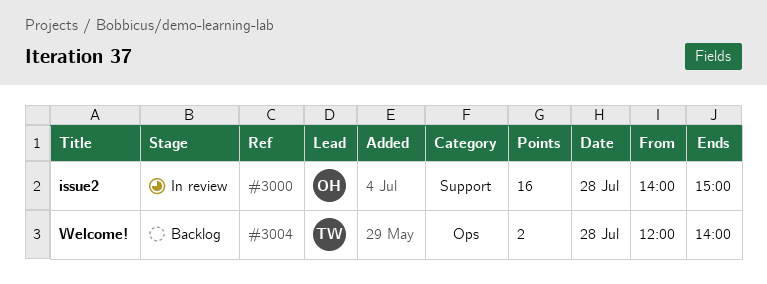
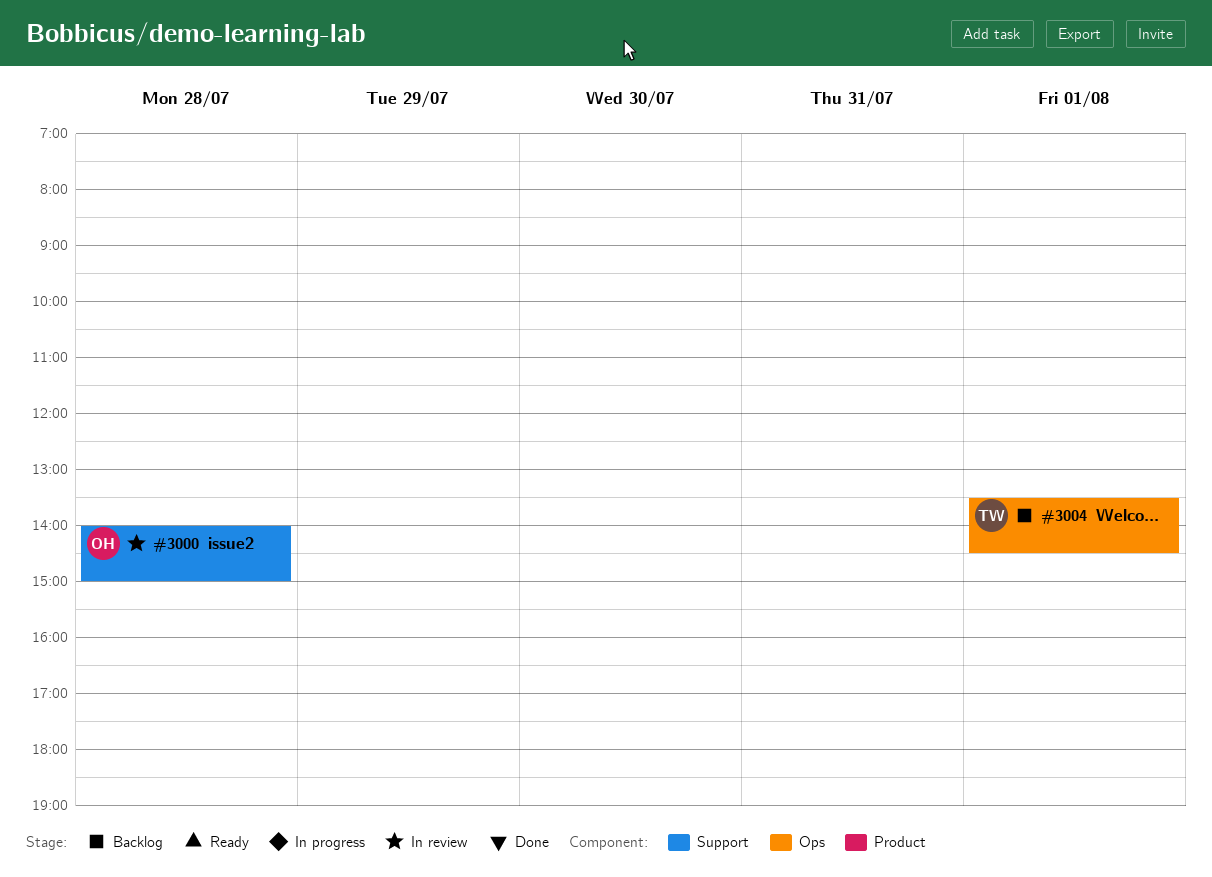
#3004, day: Jul 28 -> Aug 1
#3004, begins: 12:00 -> 13:30
#3004, ends: 14:00 -> 14:30

